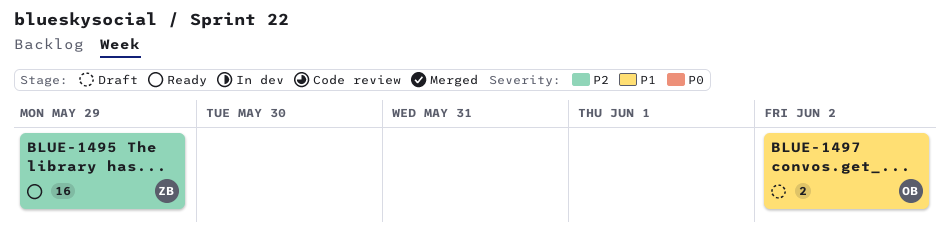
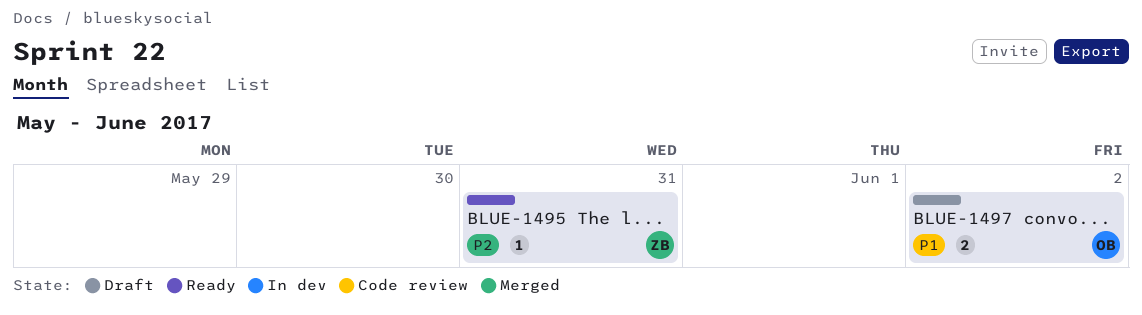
BLUE-1495, estimate: 16 -> 1
BLUE-1495, due: May 29 -> May 31

